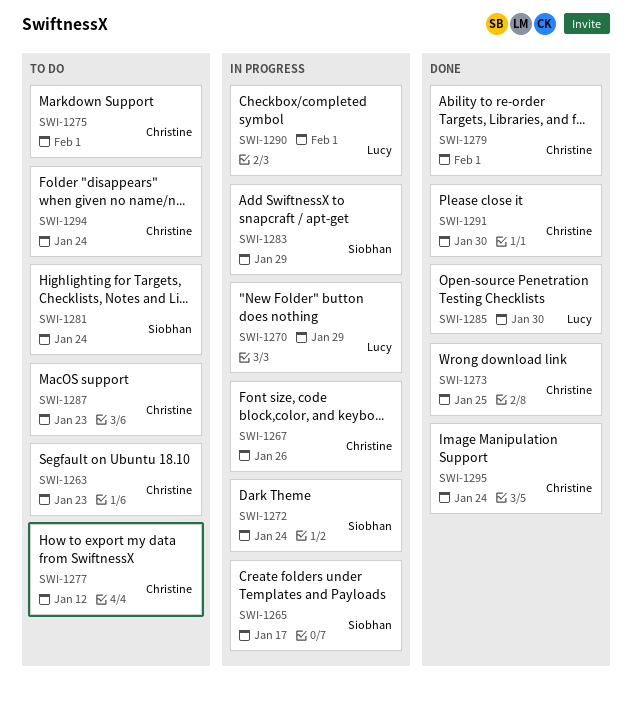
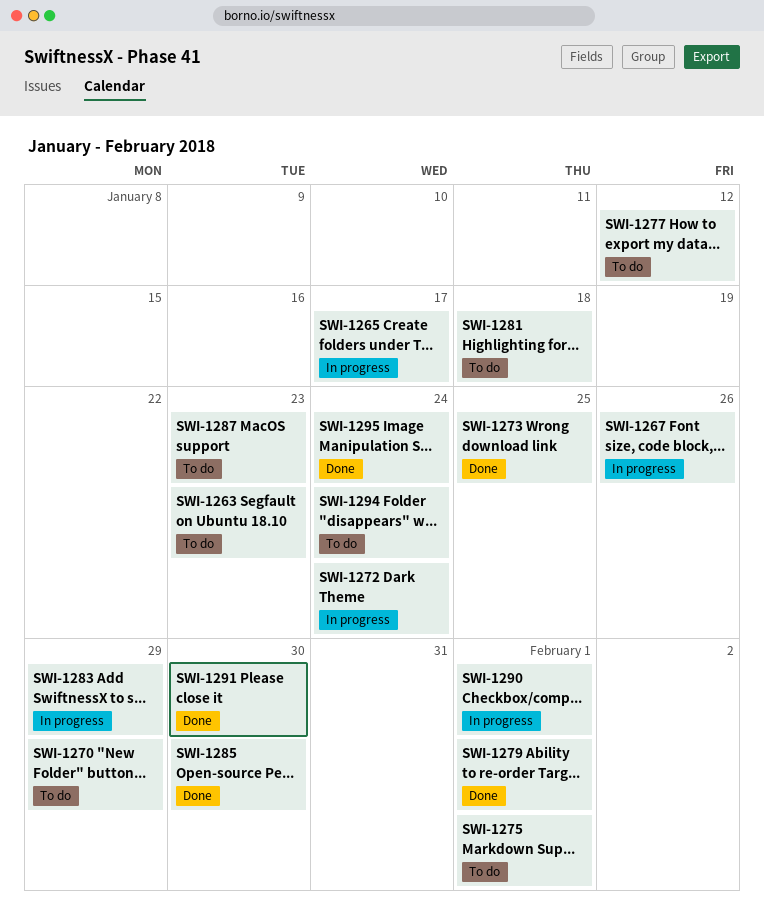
SWI-1270, status: In progress -> To do
SWI-1281, due: Jan 24 -> Jan 18

